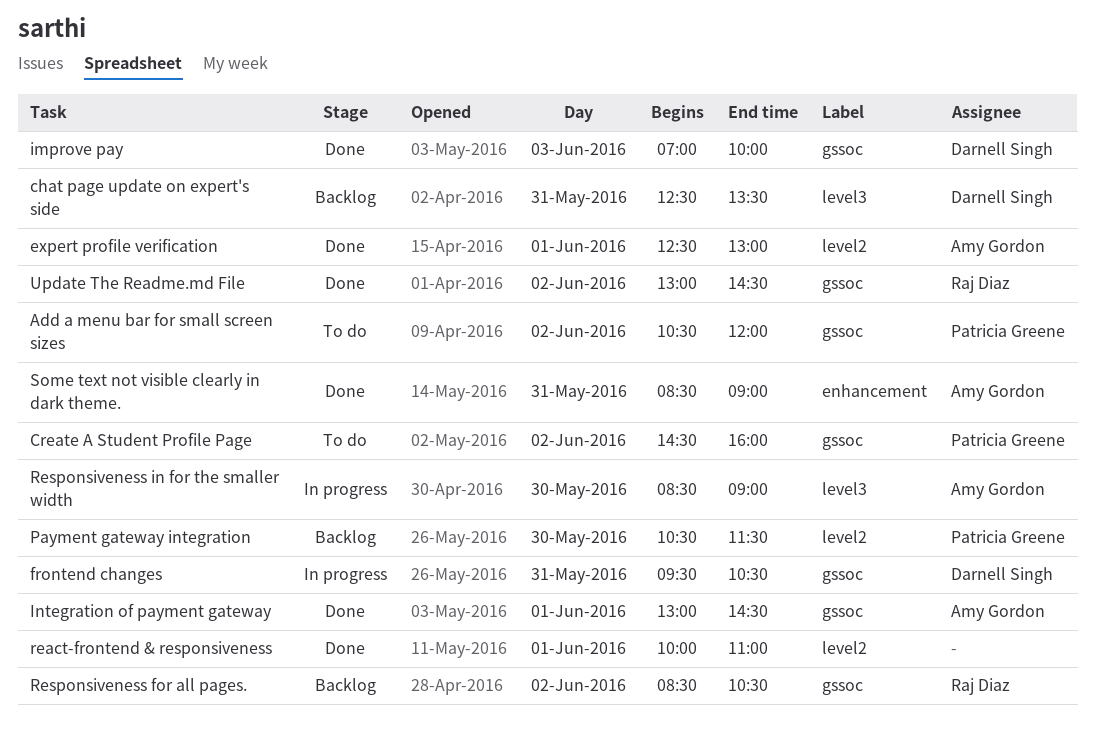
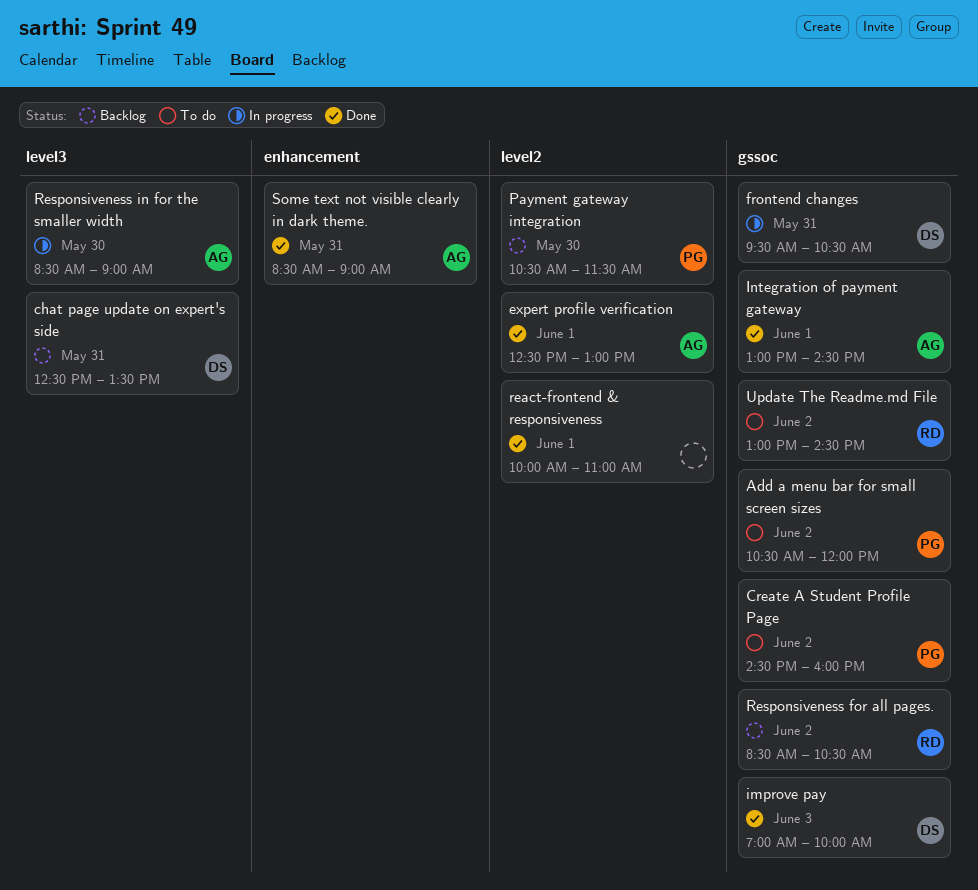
Update The Readme.md File, status: Done -> To do

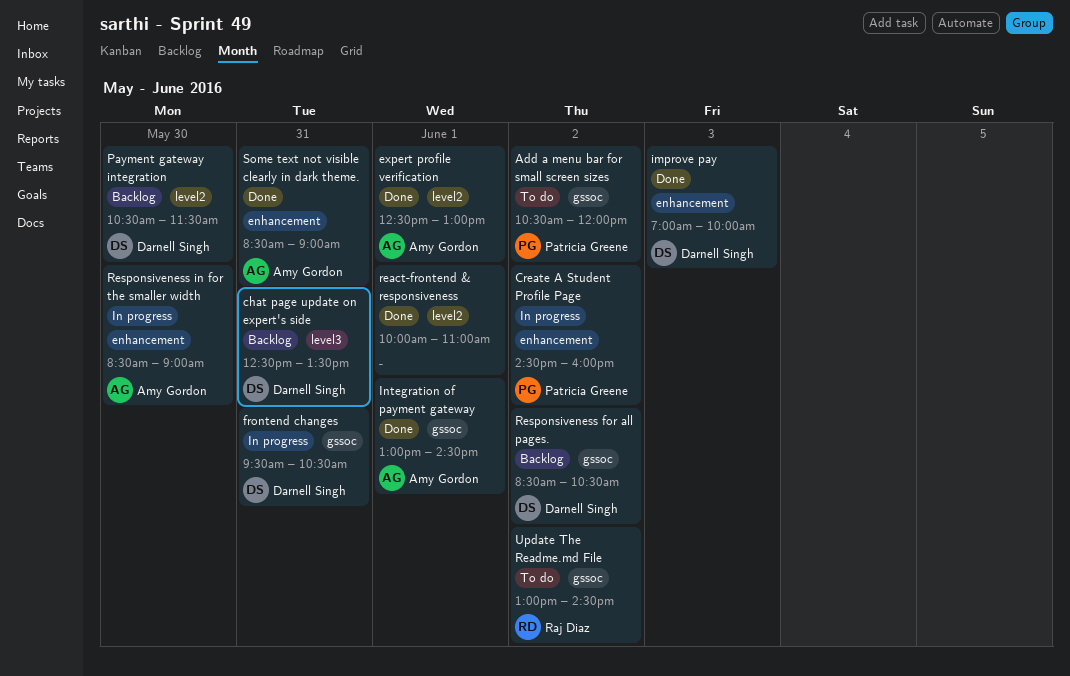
Create A Student Profile Page, status: To do -> In progress
Create A Student Profile Page, label: gssoc -> enhancement
improve pay, label: gssoc -> enhancement
Payment gateway integration, owner: Patricia Greene -> Darnell Singh
Responsiveness for all pages., owner: Raj Diaz -> Darnell Singh
Responsiveness in for the smaller width, label: level3 -> enhancement

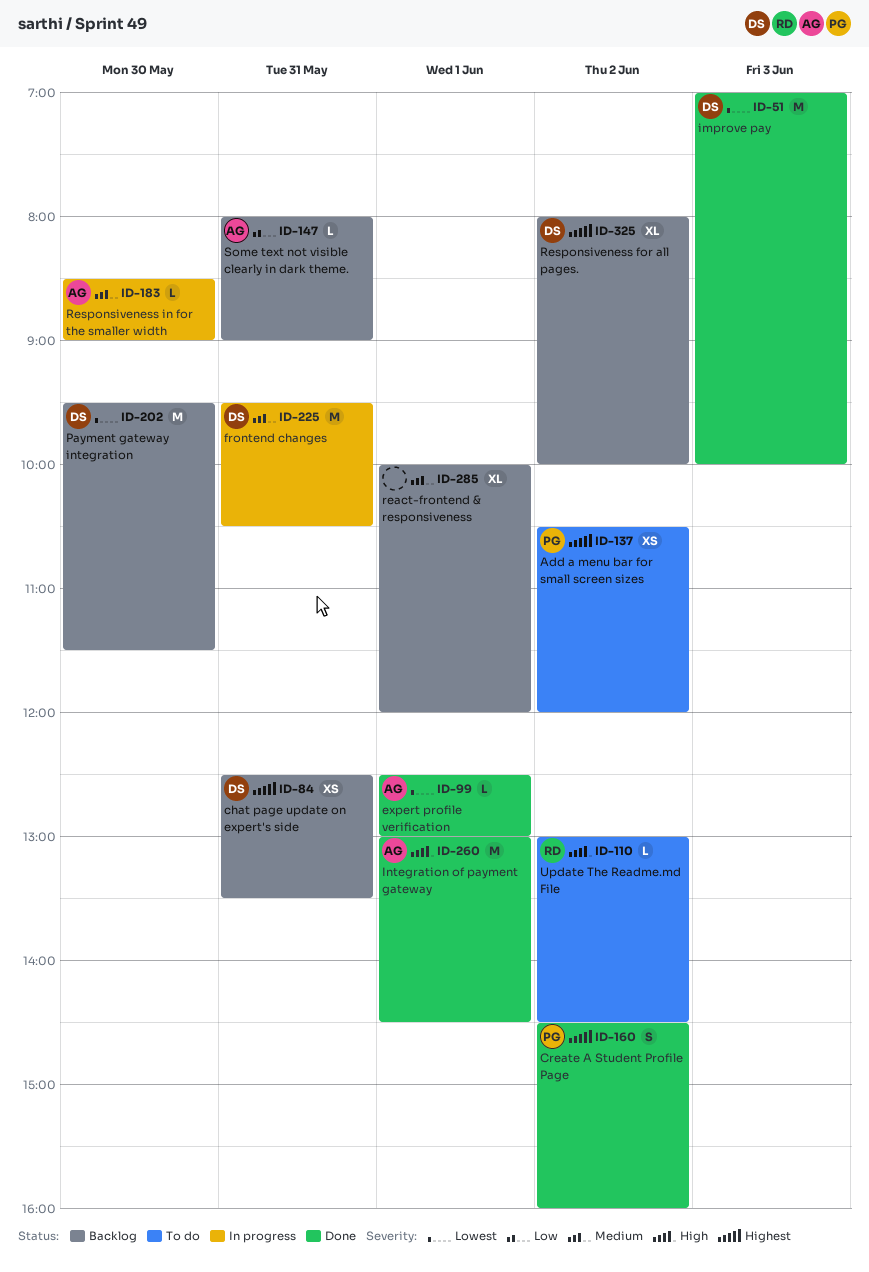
Create A Student Profile Page, status: In progress -> Done
Payment gateway integration, begins: 10:30 -> 09:30
react-frontend & responsiveness, status: Done -> Backlog
react-frontend & responsiveness, ends: 11:00 -> 12:00
Responsiveness for all pages., begins: 08:30 -> 08:00
Responsiveness for all pages., ends: 10:30 -> 10:00
Some text not visible clearly in dark theme., status: Done -> Backlog
Some text not visible clearly in dark theme., begins: 08:30 -> 08:00

